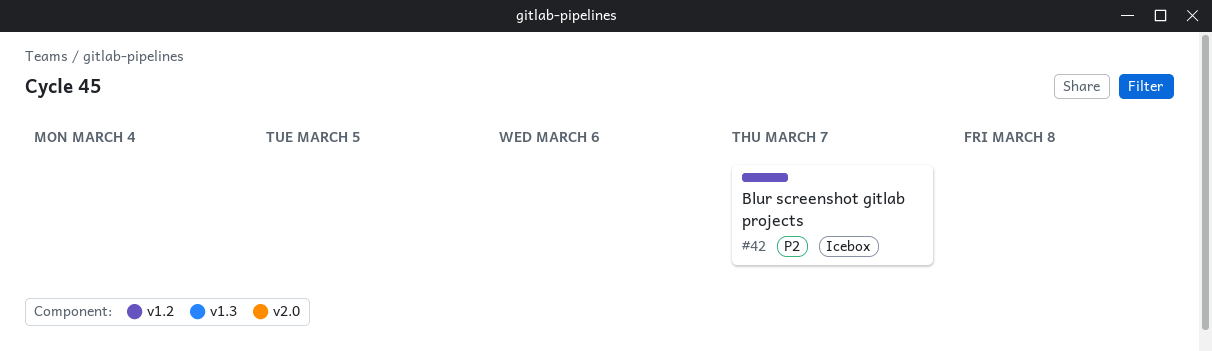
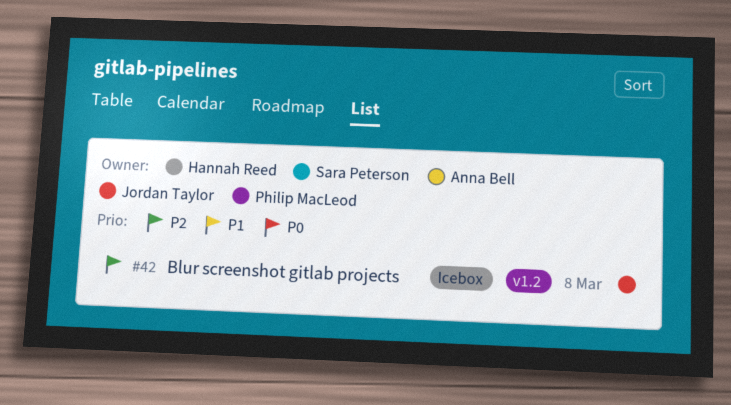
#42, due: Mar 7 -> Mar 8

